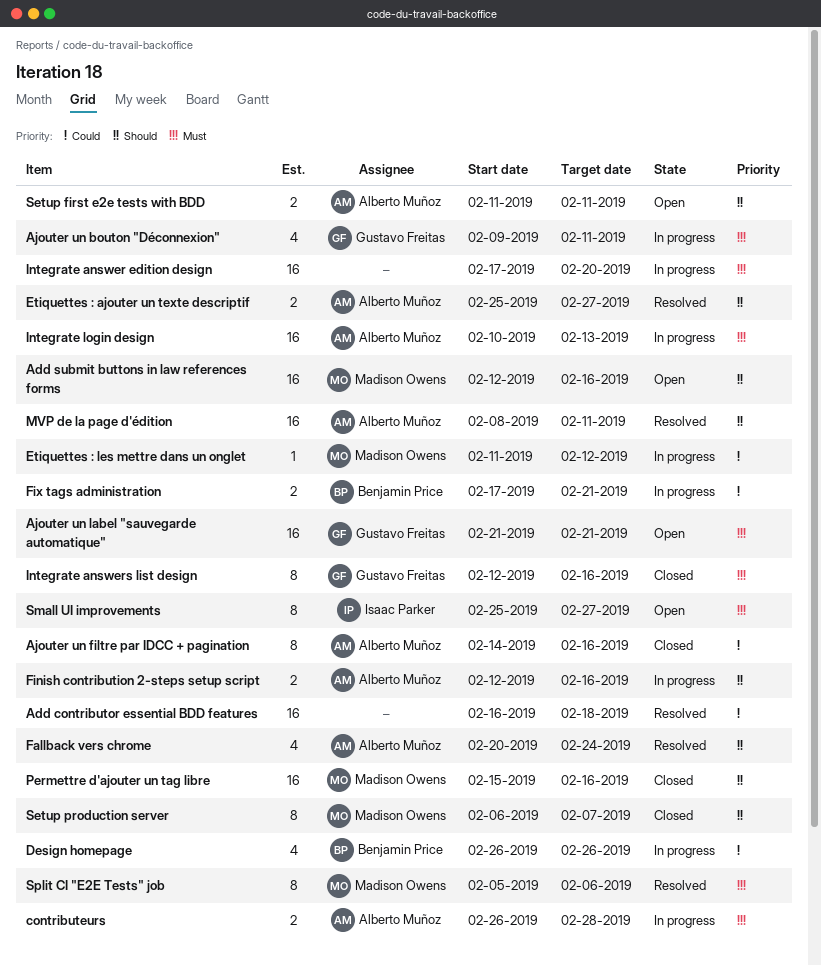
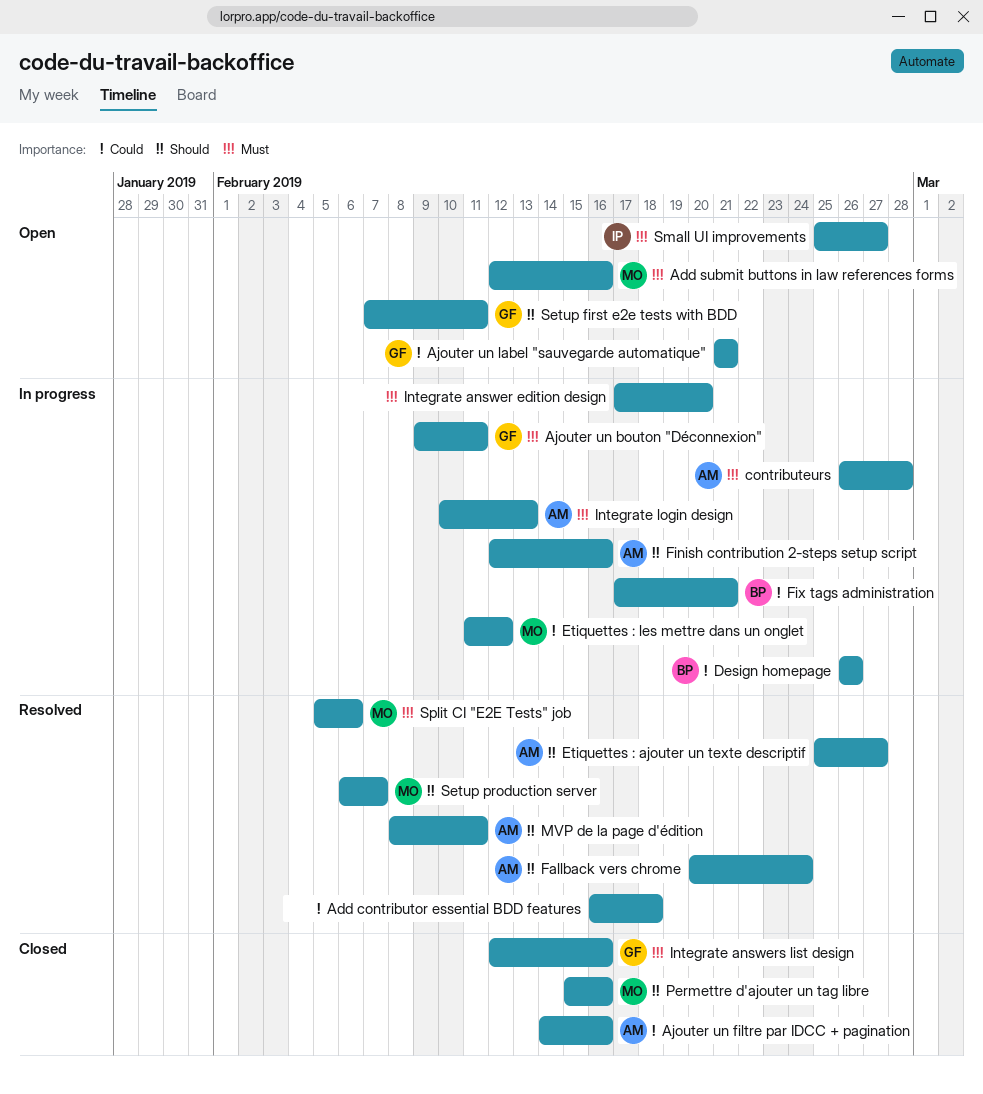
Add submit buttons in law references forms, priority: Should -> Must
Ajouter un label "sauvegarde automatique", priority: Must -> Could
Setup first e2e tests with BDD, owner: Alberto Muñoz -> Gustavo Freitas
Setup first e2e tests with BDD, start: Feb 11 -> Feb 7
Setup production server, status: Closed -> Resolved

